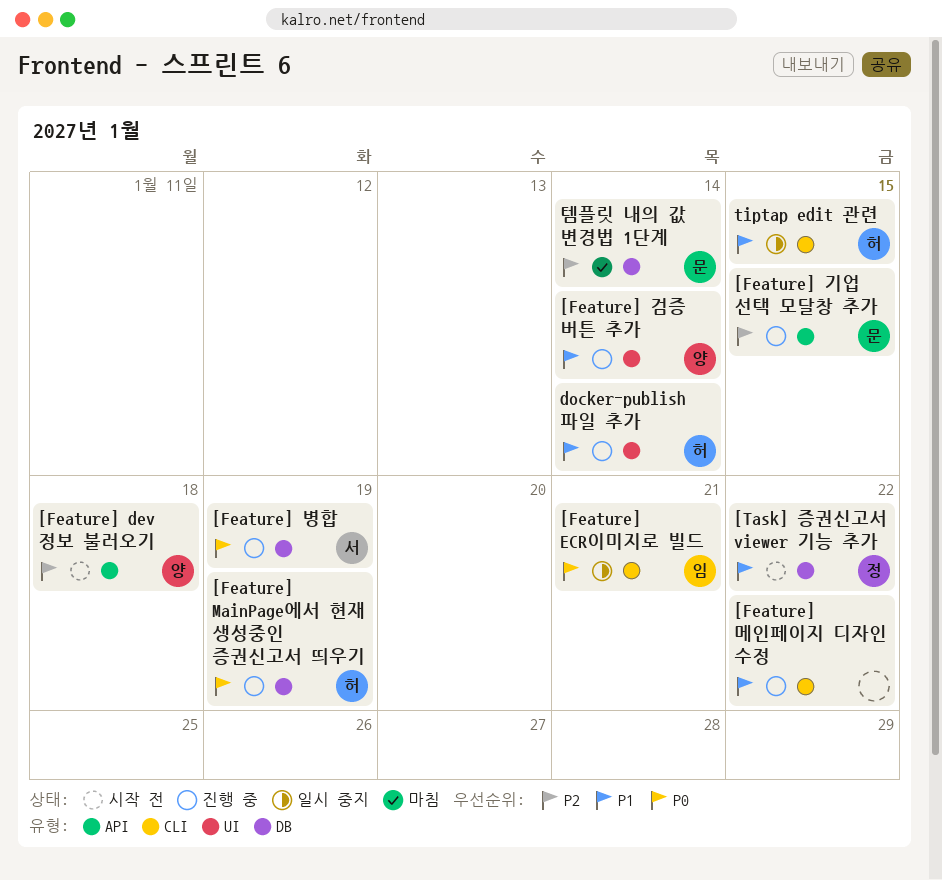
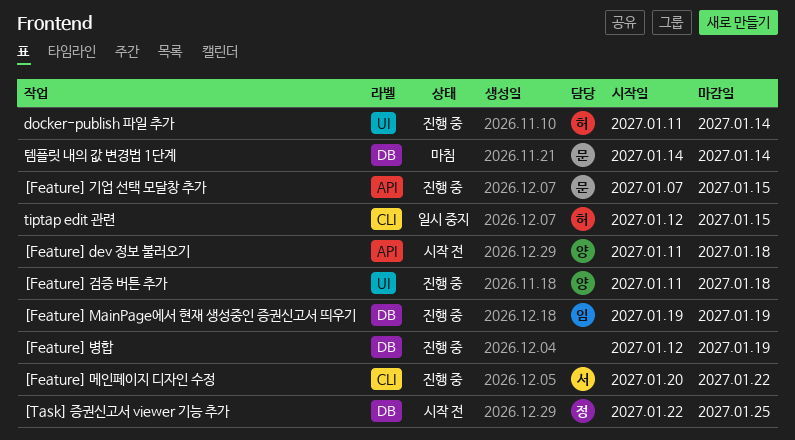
[Feature] ECR이미지로 빌드: present -> none
[Feature] MainPage에서 현재 생성중인 증권신고서 띄우기, owner: 허 -> 임
[Feature] 검증 버튼 추가, due: Jan 14 -> Jan 18
[Feature] 메인페이지 디자인 수정, owner: none -> 서
[Feature] 병합, owner: 서 -> none
[Task] 증권신고서 viewer 기능 추가, due: Jan 22 -> Jan 25

